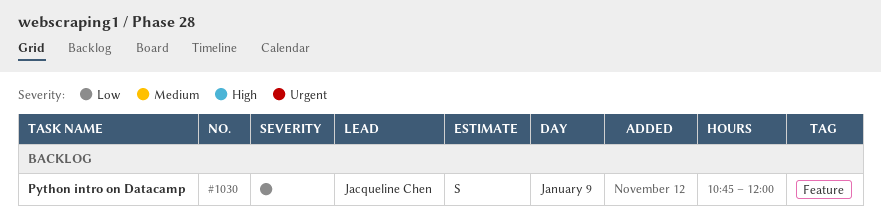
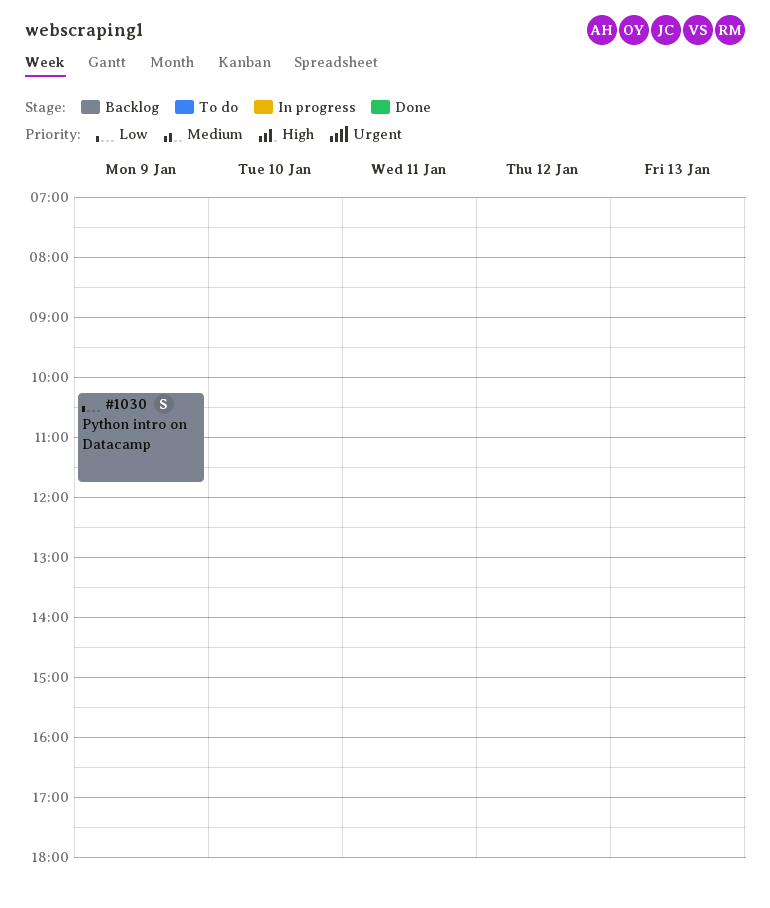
#1030, begins: 10:45 -> 10:15
#1030, ends: 12:00 -> 11:45

